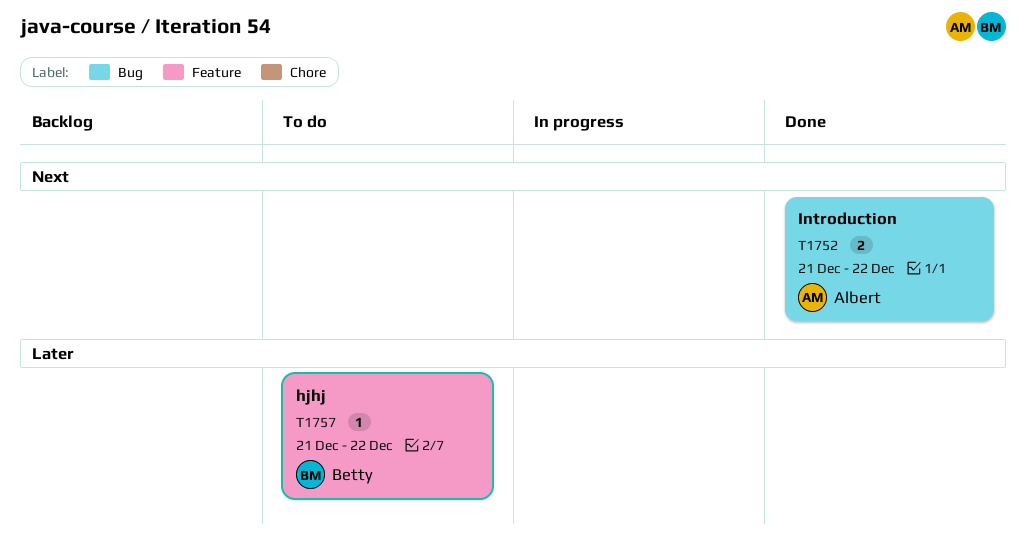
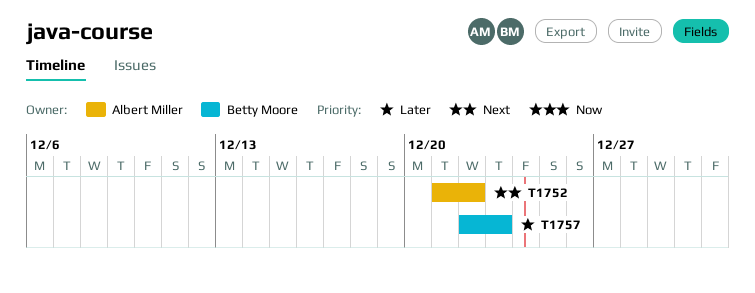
T1757, start: Dec 21 -> Dec 22
T1757, due: Dec 22 -> Dec 23

